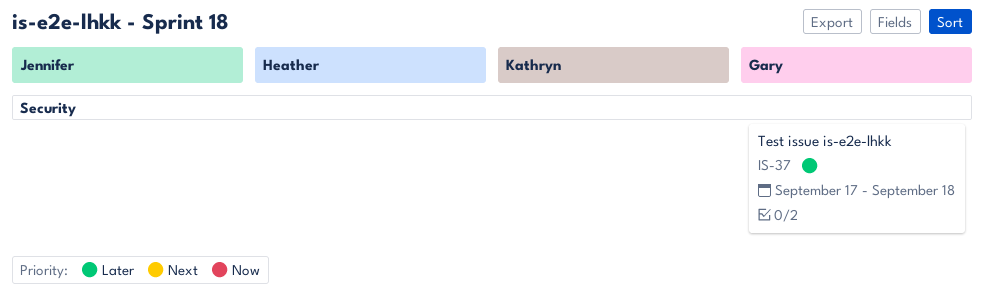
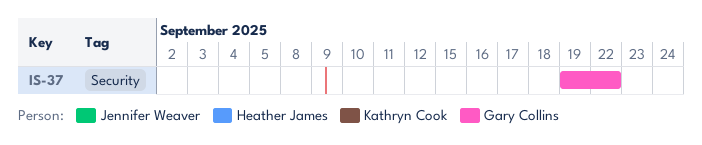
IS-37, start: Sep 17 -> Sep 19
IS-37, due: Sep 18 -> Sep 22

